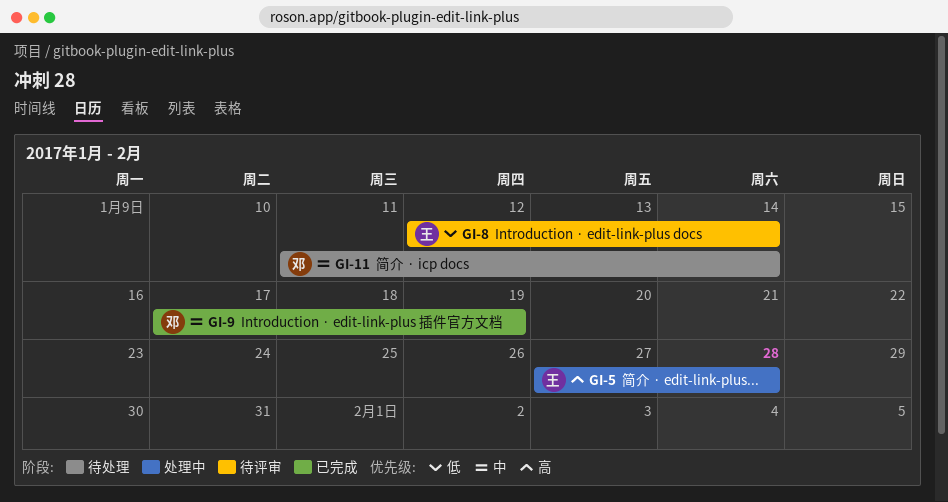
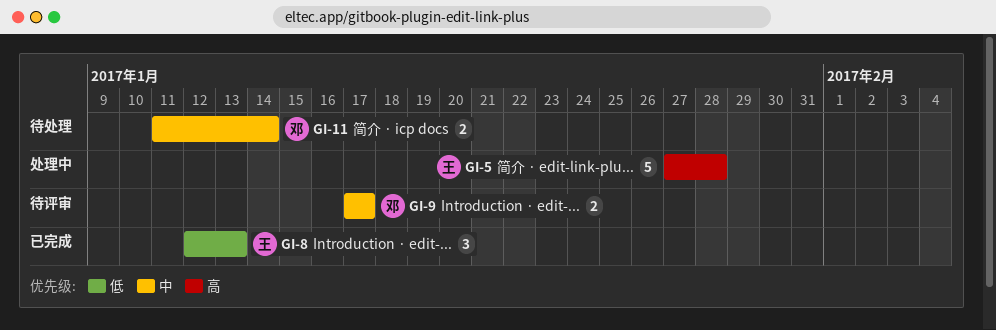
GI-8, status: 待评审 -> 已完成
GI-8, due: Jan 14 -> Jan 13
GI-9, status: 已完成 -> 待评审
GI-9, due: Jan 19 -> Jan 17

